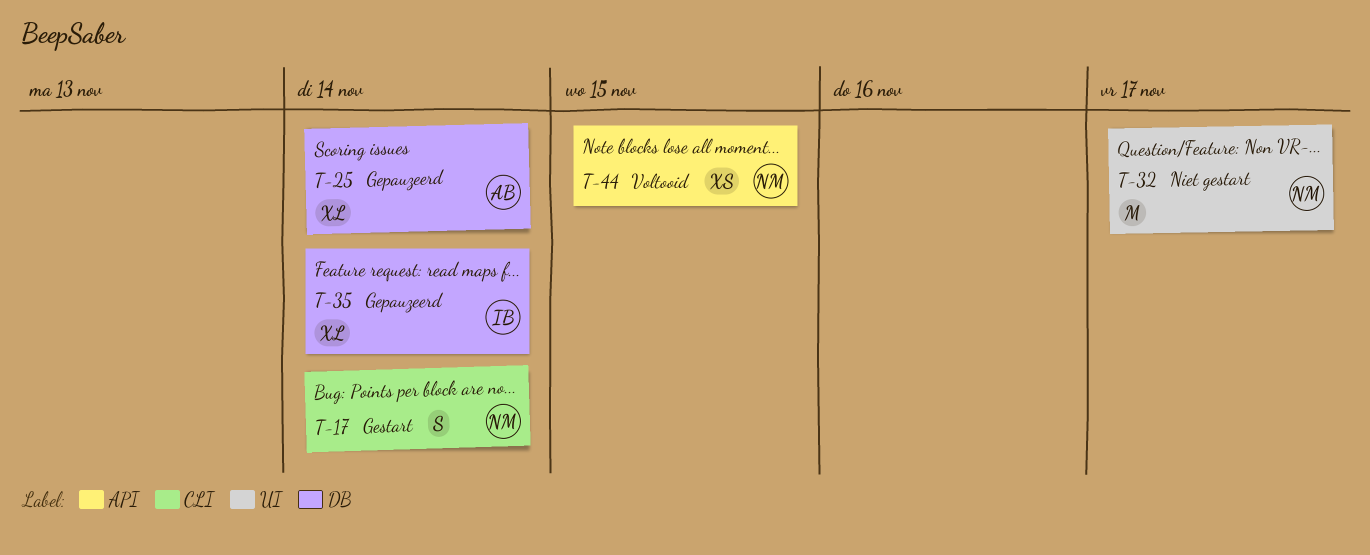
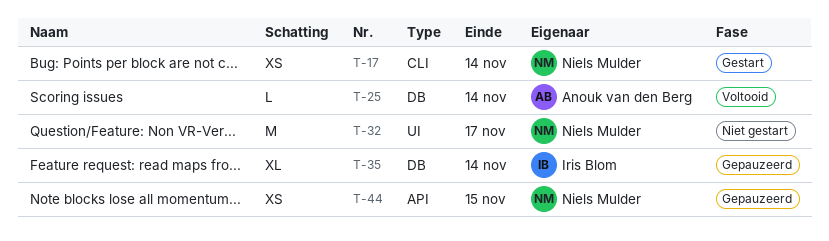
T-17, estimate: S -> XS
T-25, status: Gepauzeerd -> Voltooid
T-25, estimate: XL -> L
T-44, status: Voltooid -> Gepauzeerd

